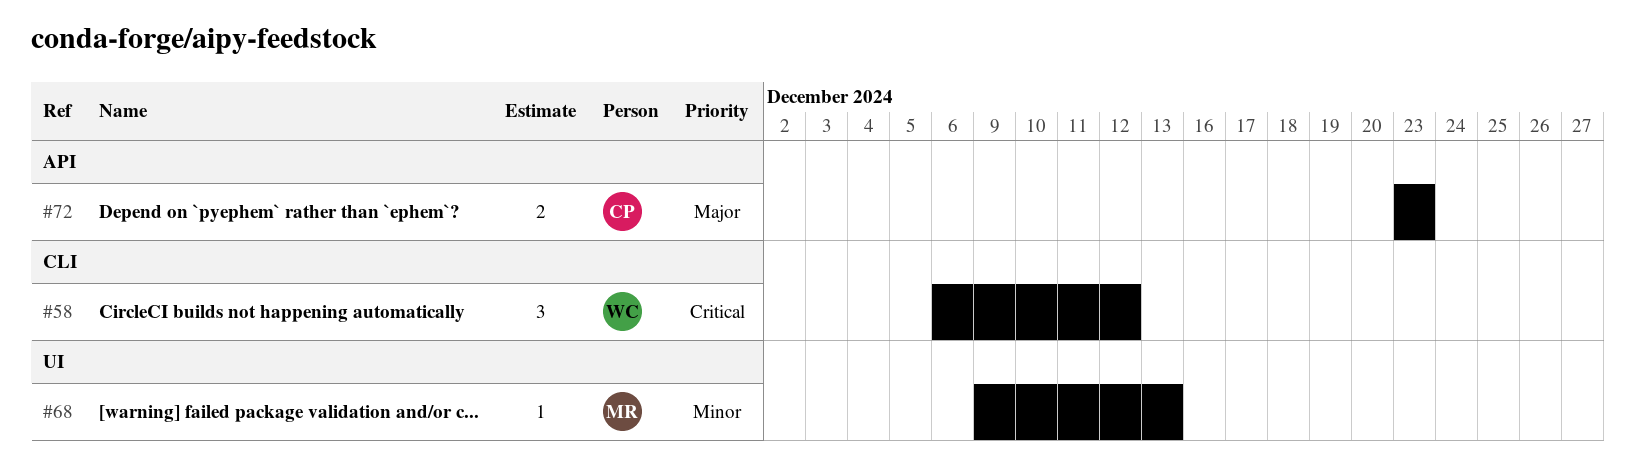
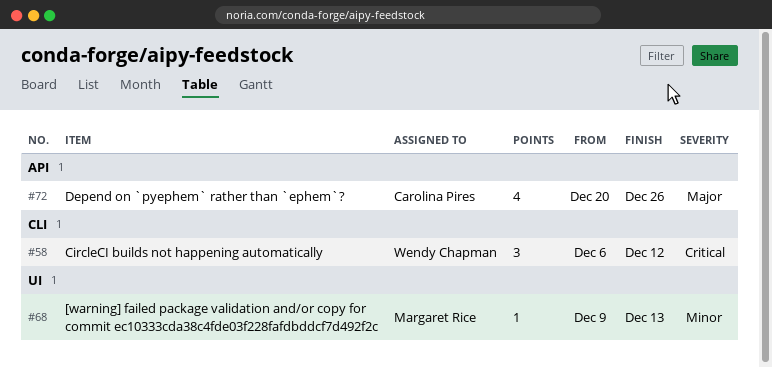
#72, estimate: 2 -> 4
#72, start: Dec 23 -> Dec 20
#72, due: Dec 23 -> Dec 26

